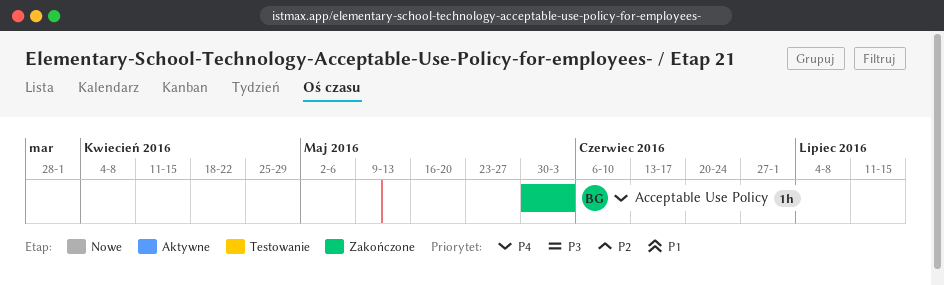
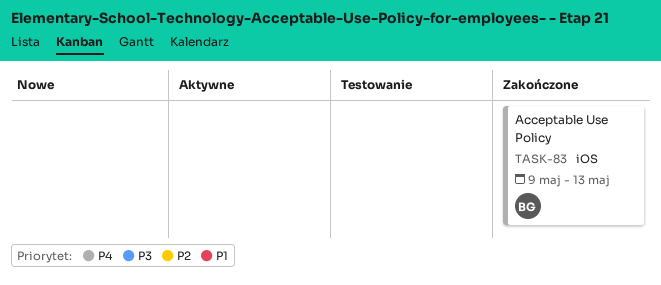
Acceptable Use Policy, start: May 30 -> May 9
Acceptable Use Policy, due: Jun 3 -> May 13

